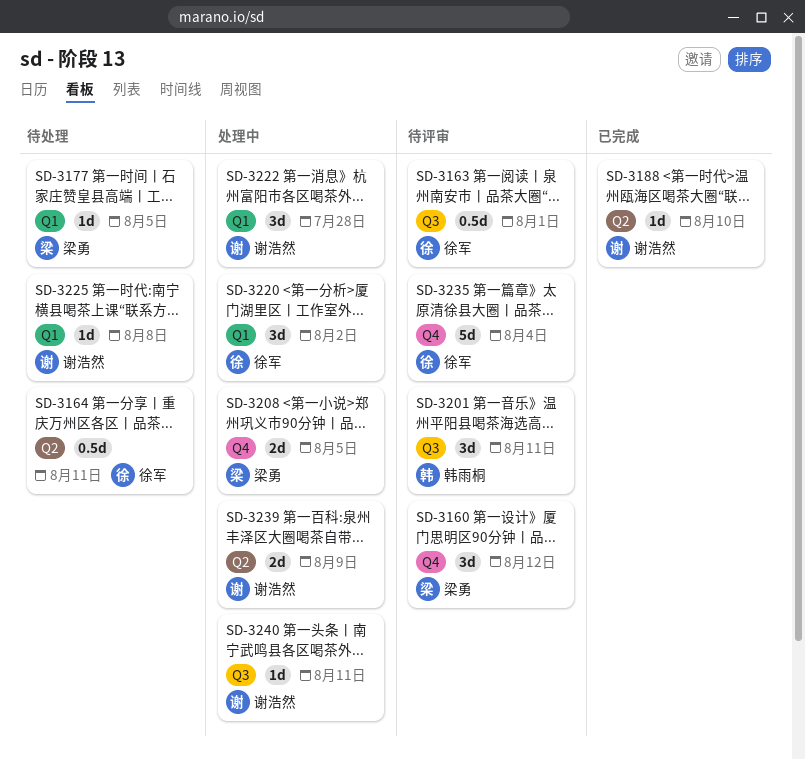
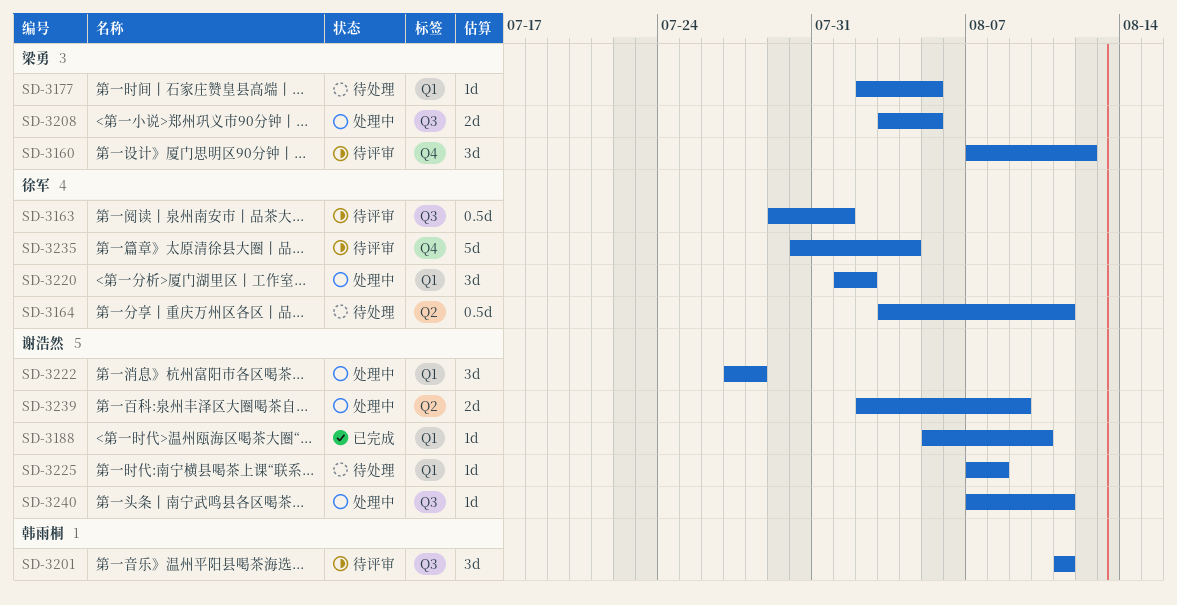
SD-3188, label: Q2 -> Q1
SD-3208, label: Q4 -> Q3

